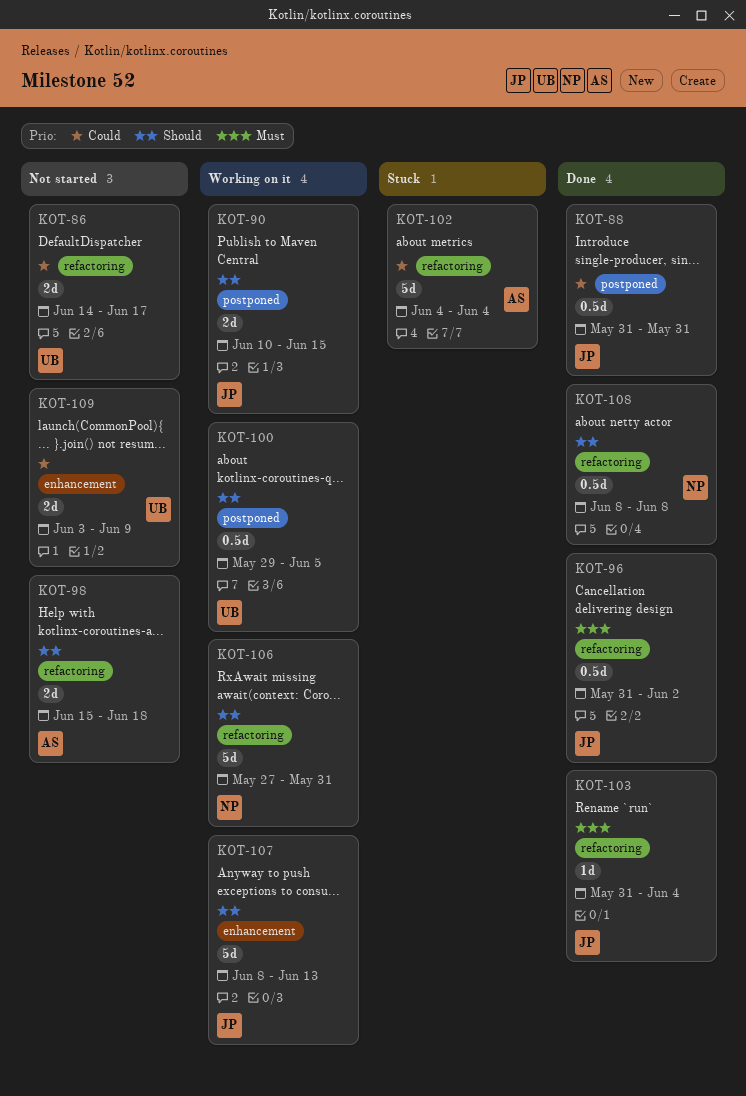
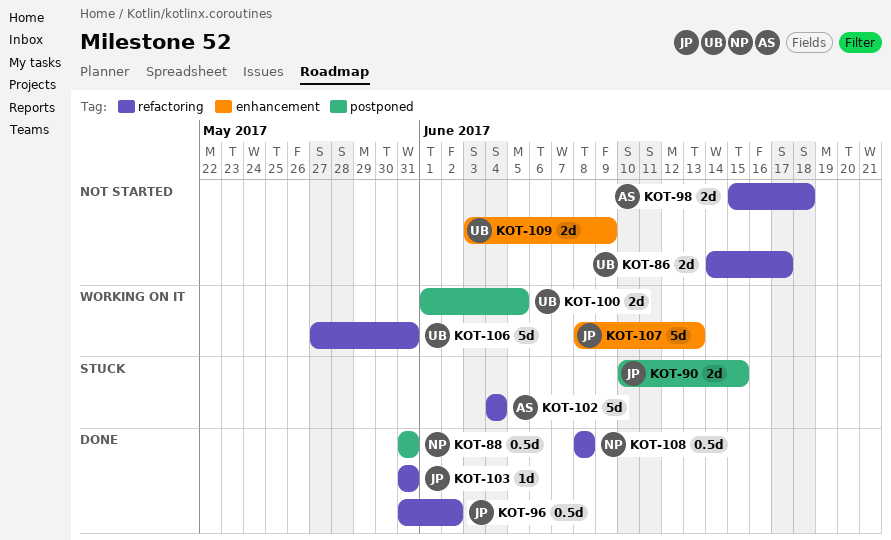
KOT-88, owner: JP -> NP
KOT-90, status: Working on it -> Stuck
KOT-100, estimate: 0.5d -> 2d
KOT-100, start: May 29 -> Jun 1
KOT-103, due: Jun 4 -> May 31
KOT-106, owner: NP -> UB

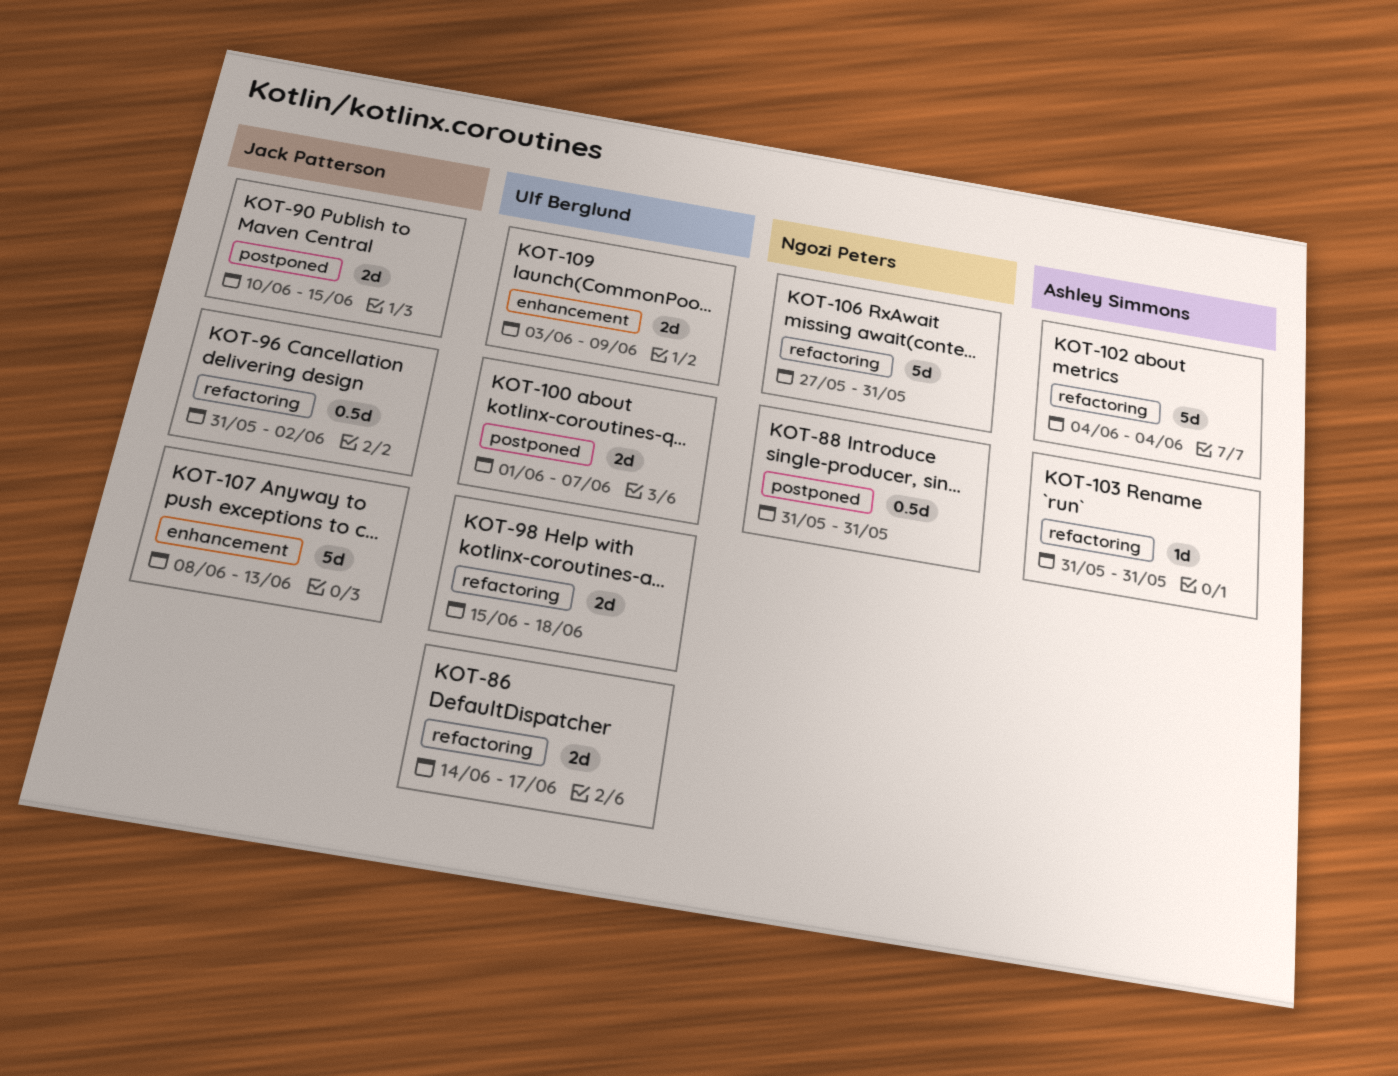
KOT-98, owner: Ashley Simmons -> Ulf Berglund
KOT-100, due: Jun 5 -> Jun 7
KOT-103, owner: Jack Patterson -> Ashley Simmons
KOT-106, owner: Ulf Berglund -> Ngozi Peters
KOT-108: present -> none

